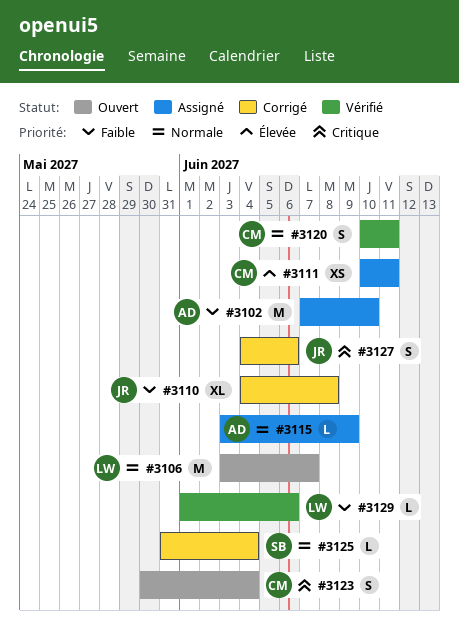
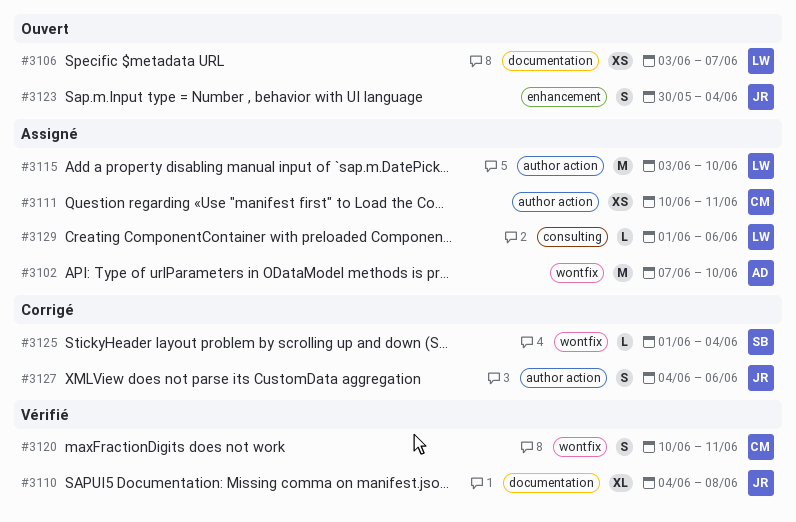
#3106, estimate: M -> XS
#3110, status: Corrigé -> Vérifié
#3115, owner: AD -> LW
#3115, estimate: L -> M
#3115, due: Jun 9 -> Jun 10
#3123, owner: CM -> JR
#3125, start: May 31 -> Jun 1
#3129, status: Vérifié -> Assigné

